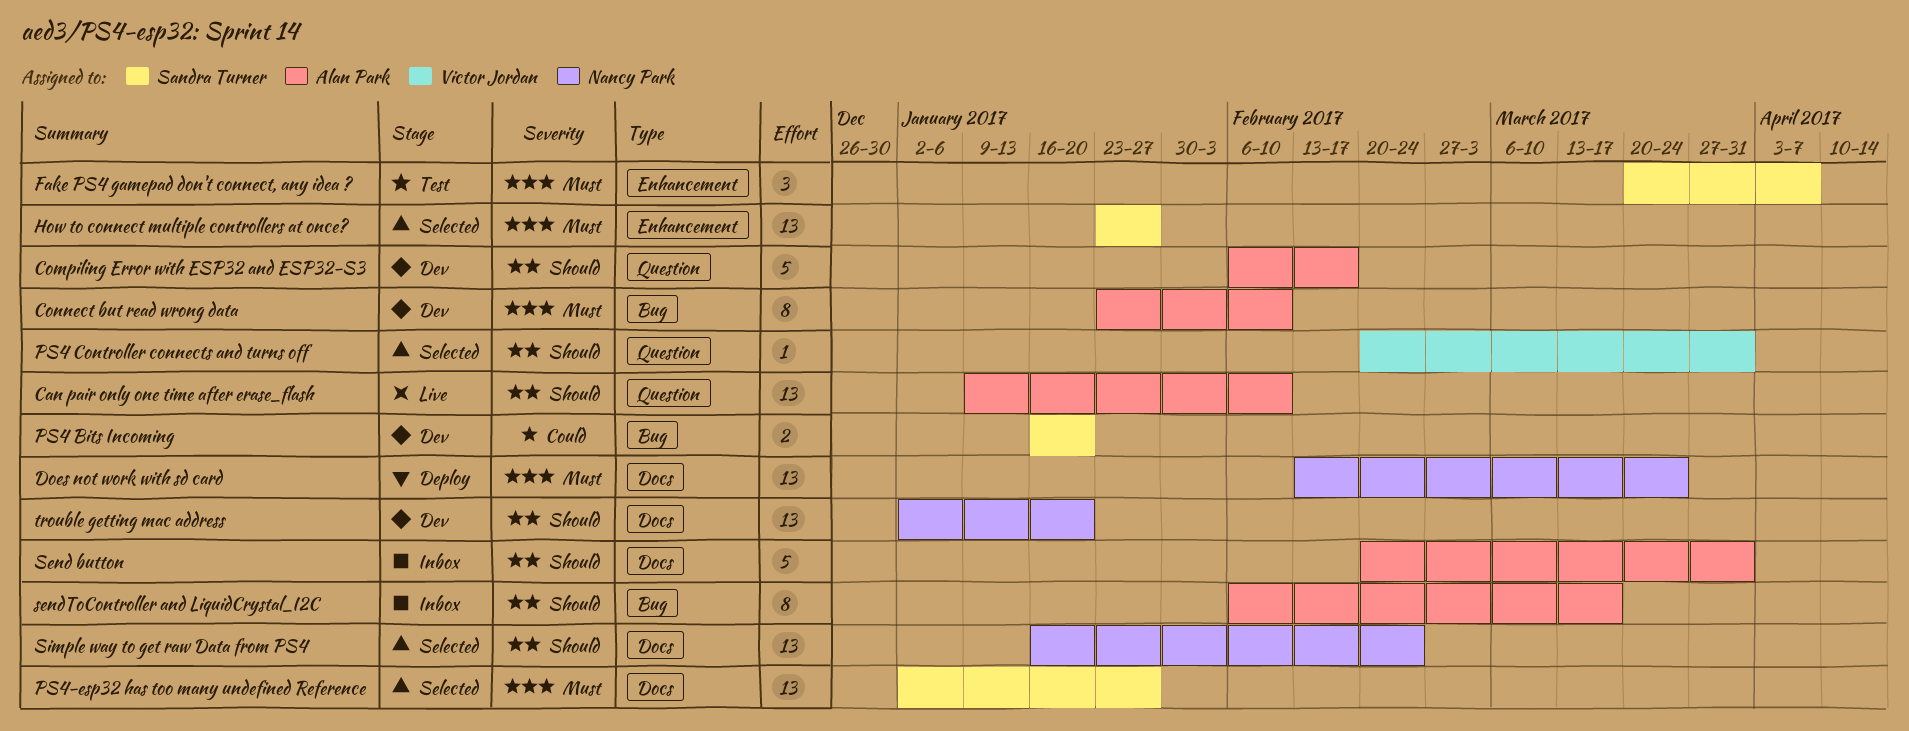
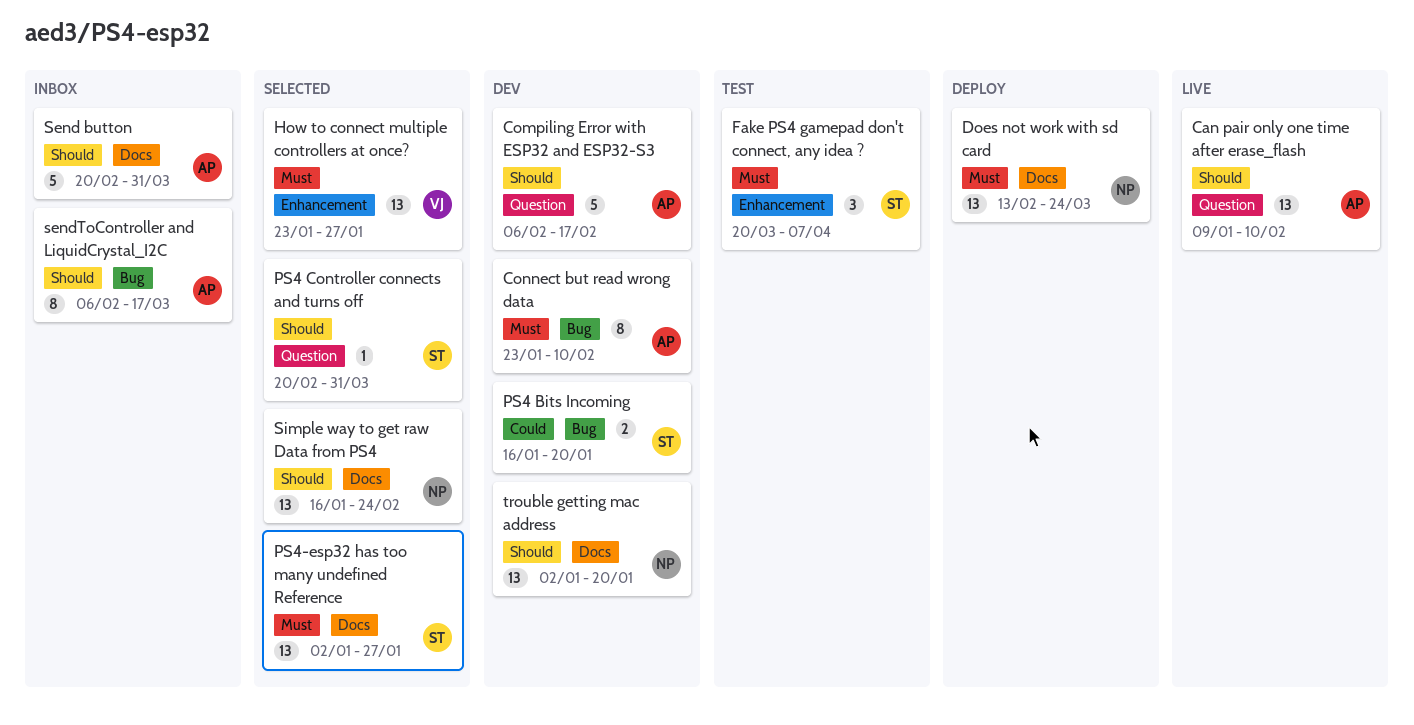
How to connect multiple controllers at once?, owner: Sandra Turner -> Victor Jordan
PS4 Controller connects and turns off, owner: Victor Jordan -> Sandra Turner

